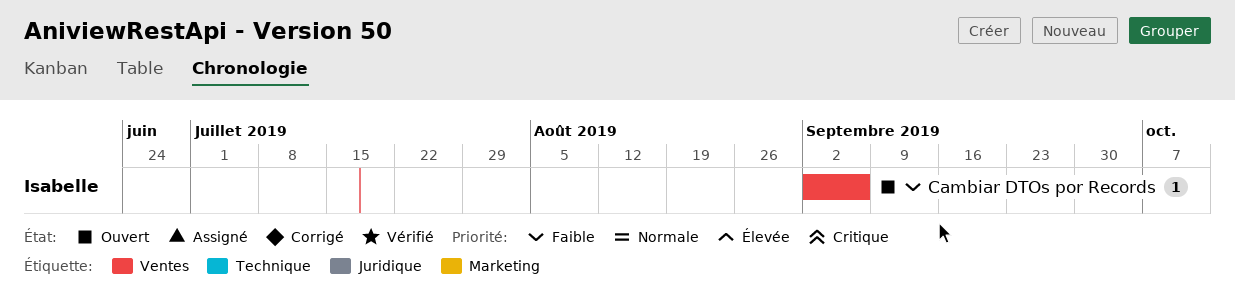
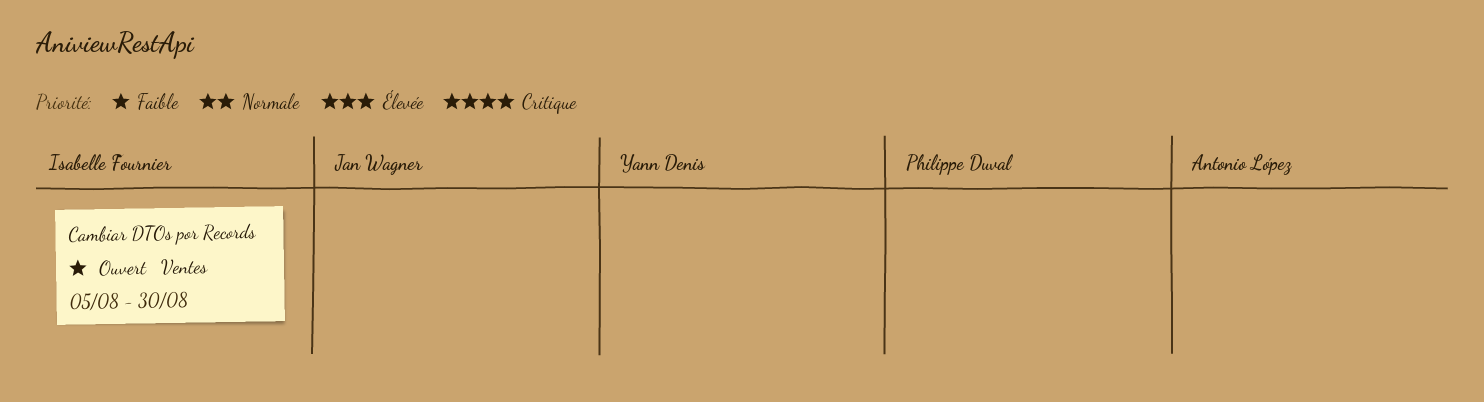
Cambiar DTOs por Records, start: Sep 2 -> Aug 5
Cambiar DTOs por Records, due: Sep 6 -> Aug 30

